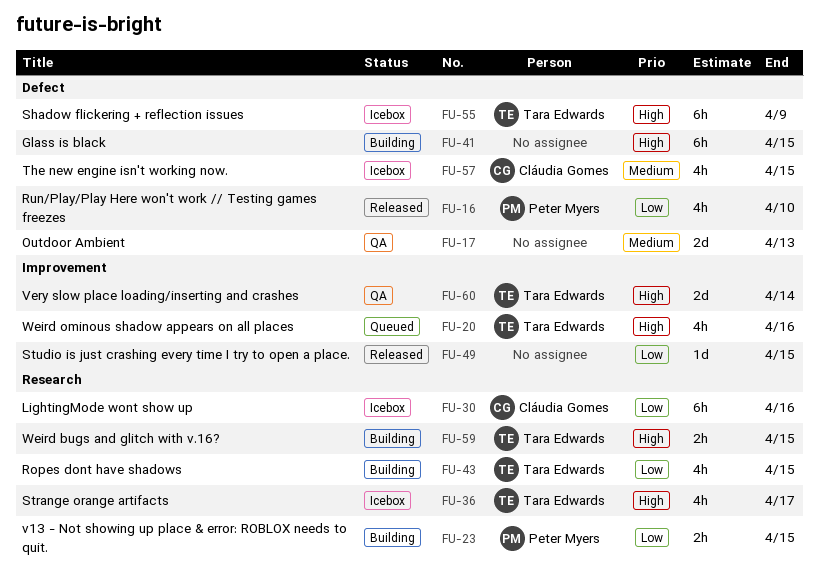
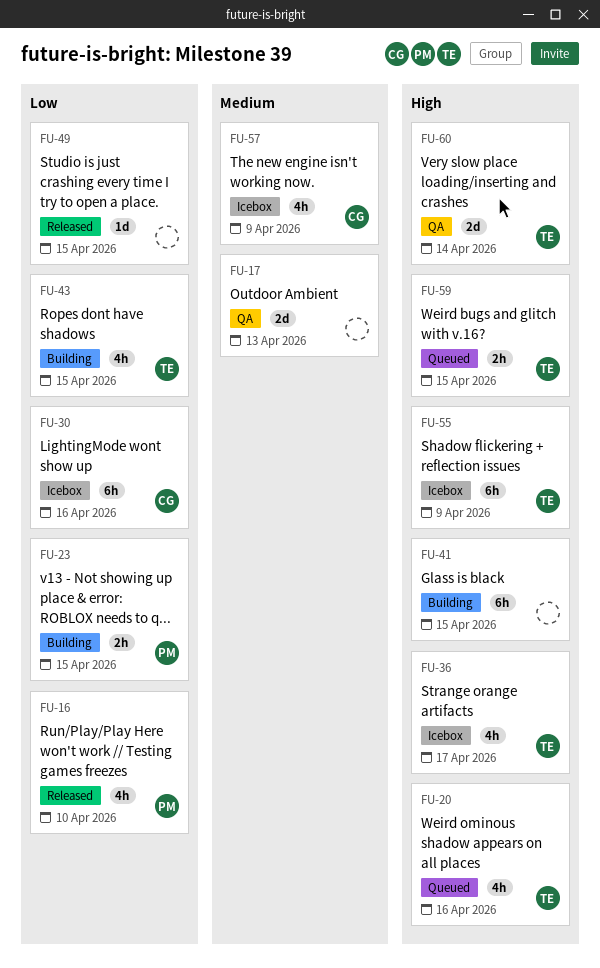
FU-57, due: Apr 15 -> Apr 9
FU-59, status: Building -> Queued

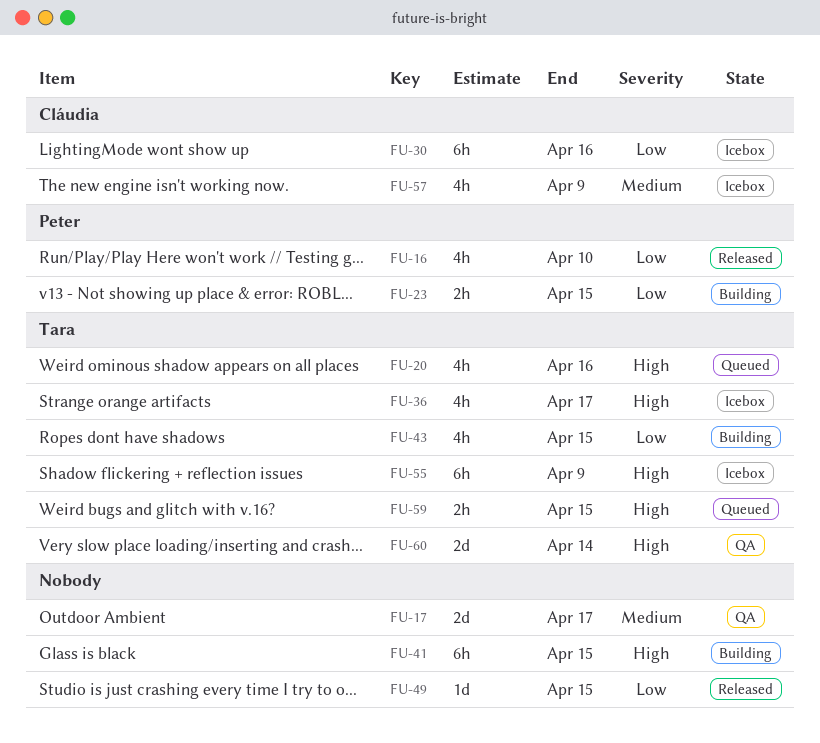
FU-17, due: Apr 13 -> Apr 17

